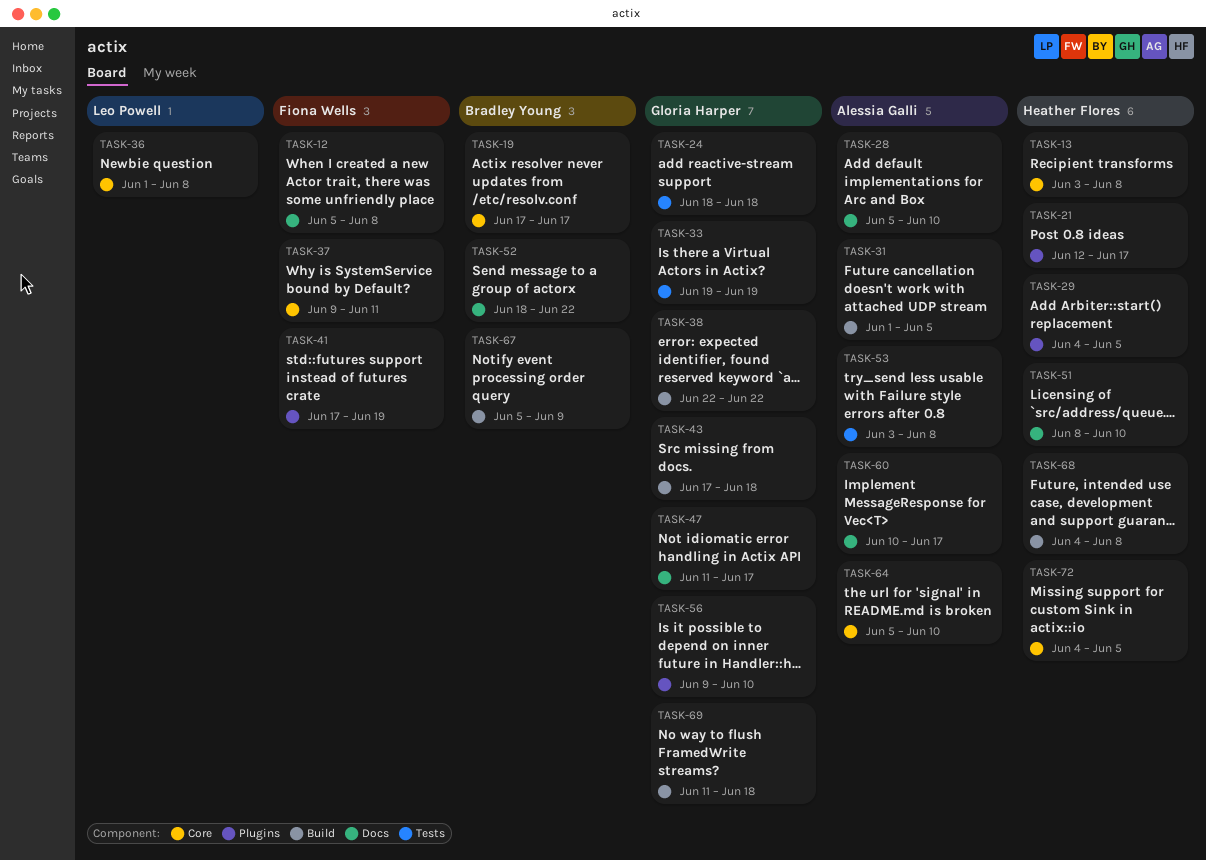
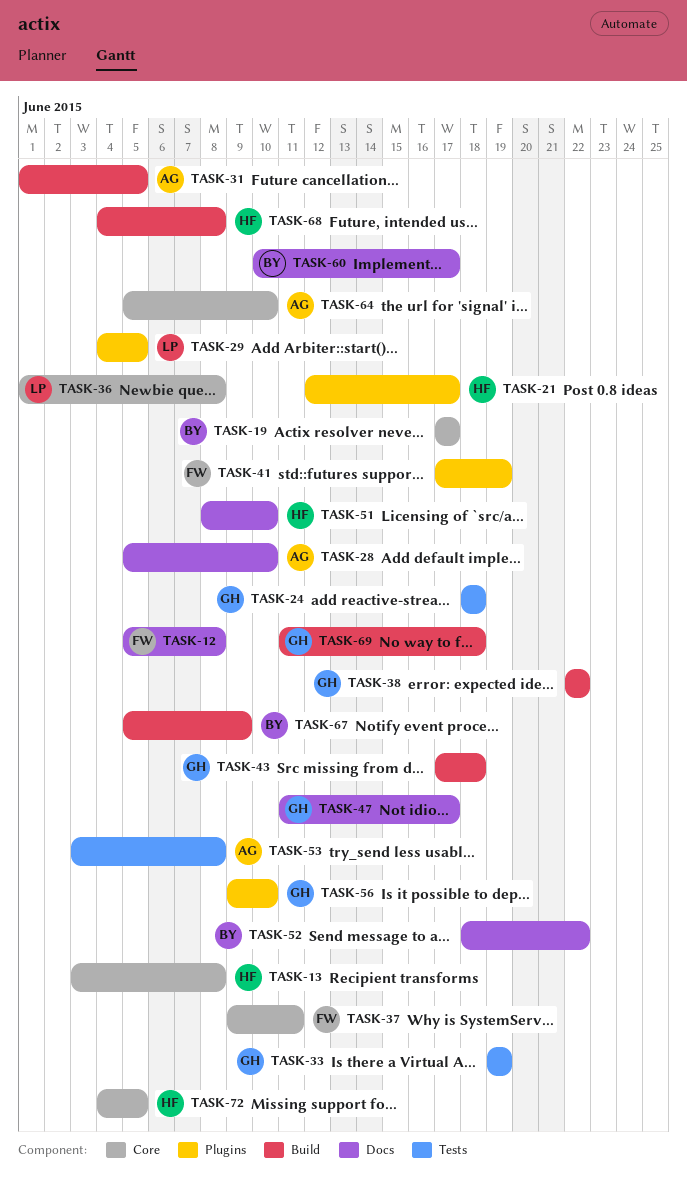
TASK-29, owner: Heather Flores -> Leo Powell
TASK-60, owner: Alessia Galli -> Bradley Young

